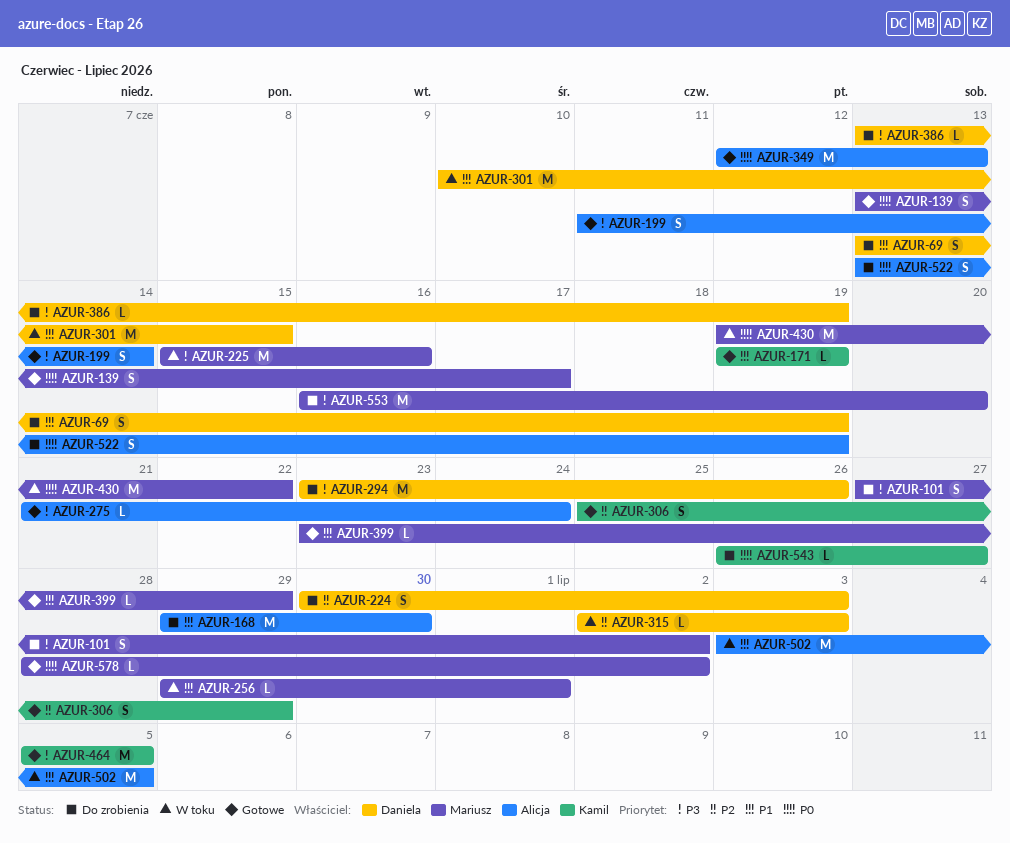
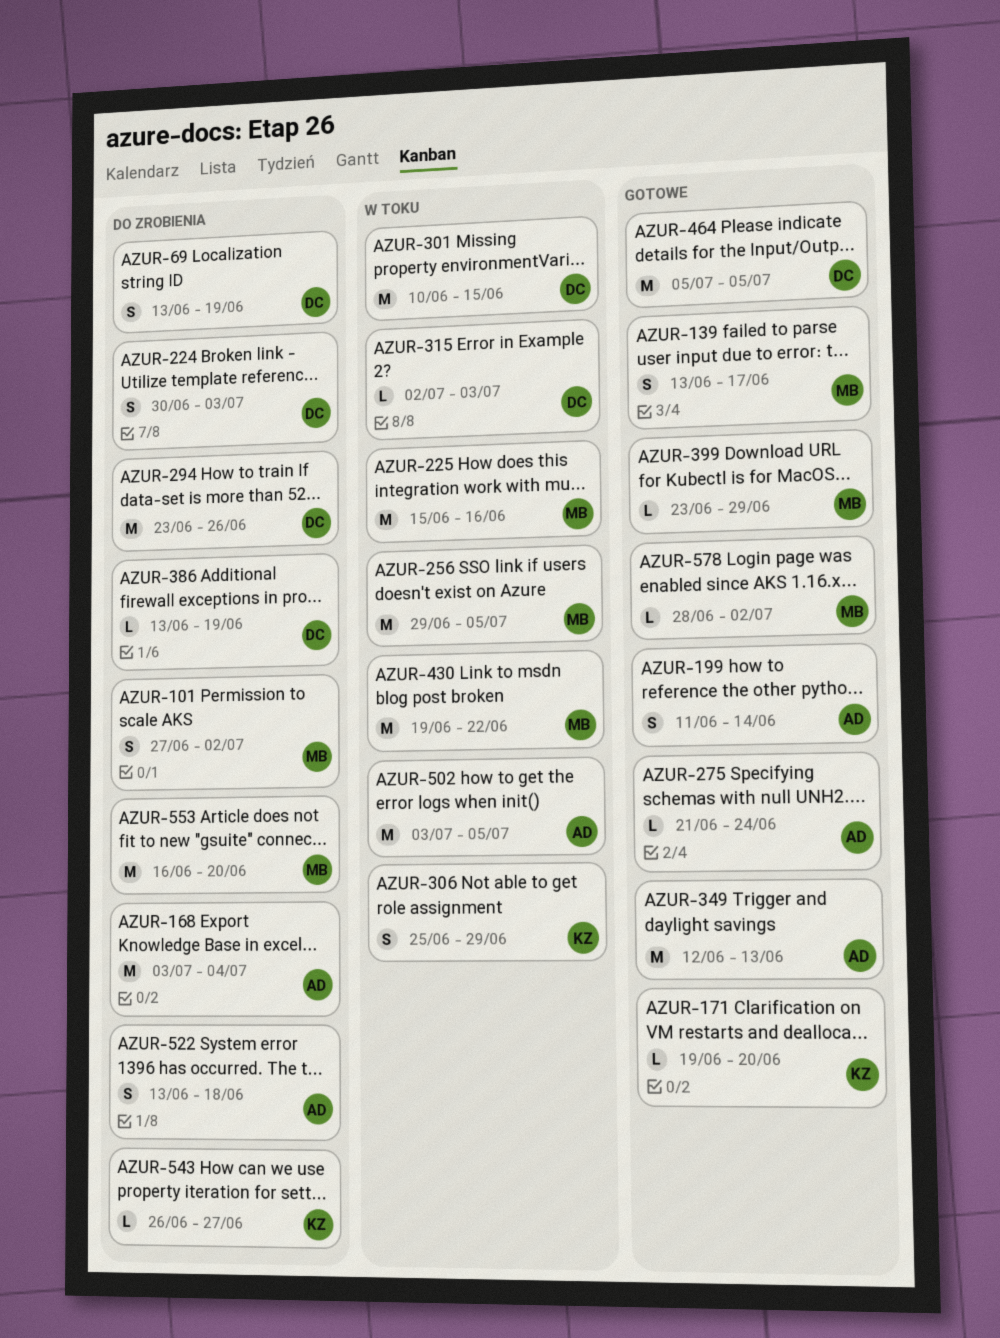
AZUR-168, start: Jun 29 -> Jul 3
AZUR-168, due: Jun 30 -> Jul 4
AZUR-171, due: Jun 19 -> Jun 20
AZUR-256, estimate: L -> M
AZUR-256, due: Jul 1 -> Jul 5
AZUR-306, status: Gotowe -> W toku
AZUR-464, owner: Kamil -> Daniela
AZUR-522, due: Jun 19 -> Jun 18

